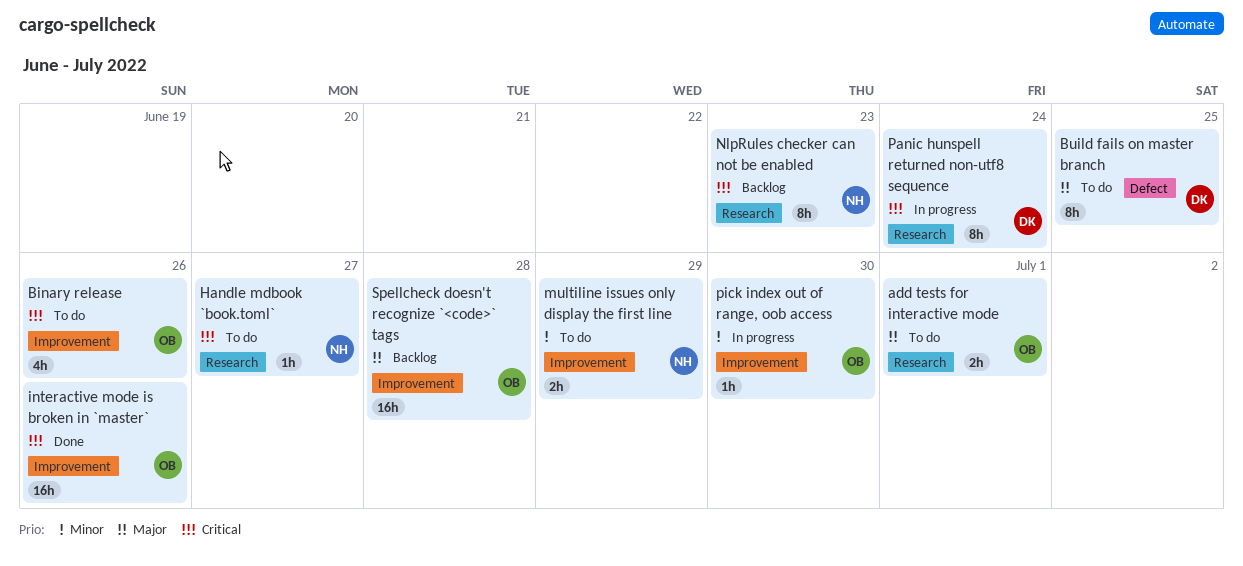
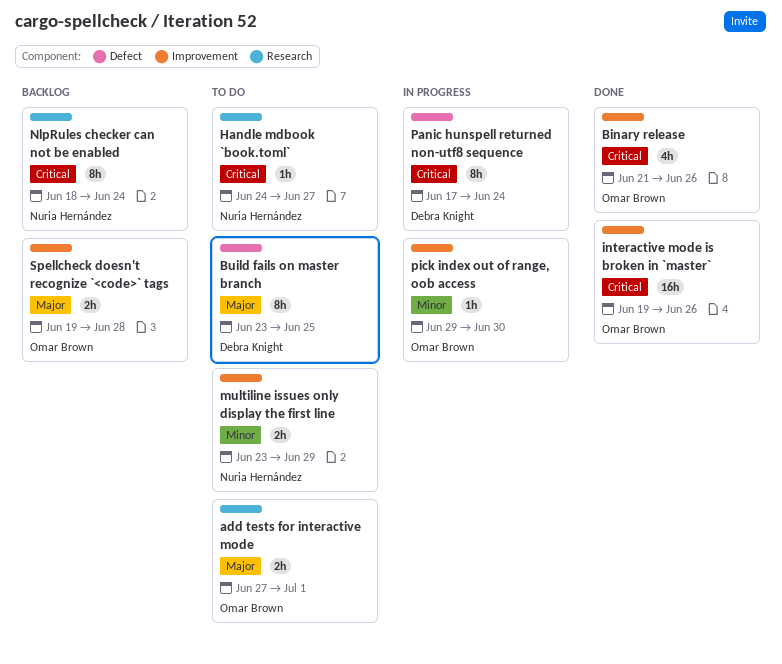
Binary release, status: To do -> Done
NlpRules checker can not be enabled, due: Jun 23 -> Jun 24
Panic hunspell returned non-utf8 sequence, label: Research -> Defect
Spellcheck doesn't recognize `<code>` tags, estimate: 16h -> 2h

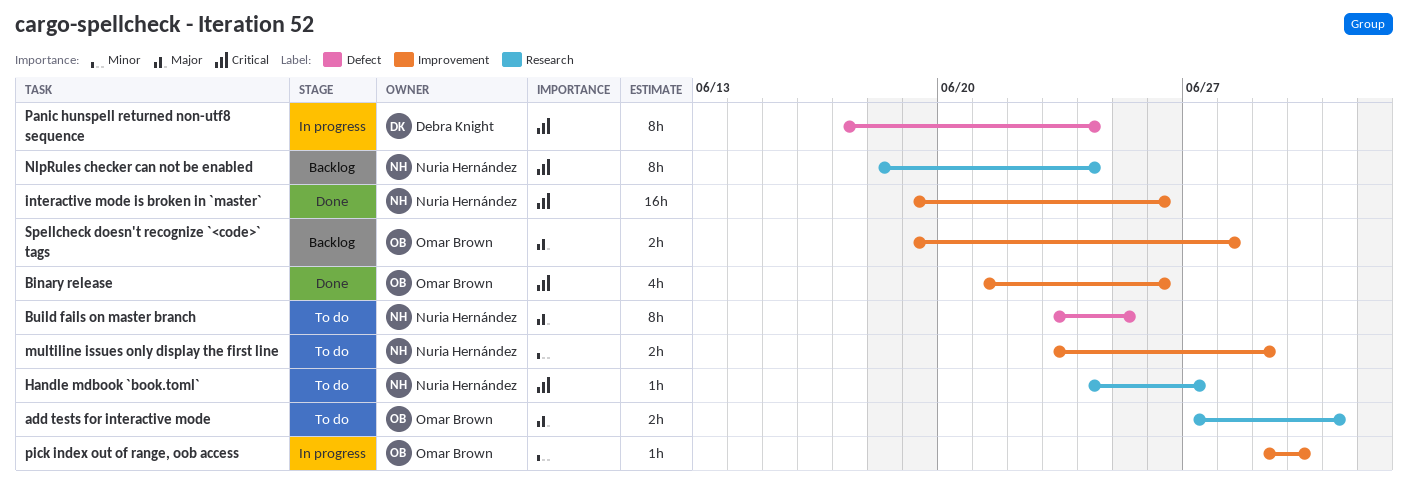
Build fails on master branch, owner: Debra Knight -> Nuria Hernández
interactive mode is broken in `master`, owner: Omar Brown -> Nuria Hernández

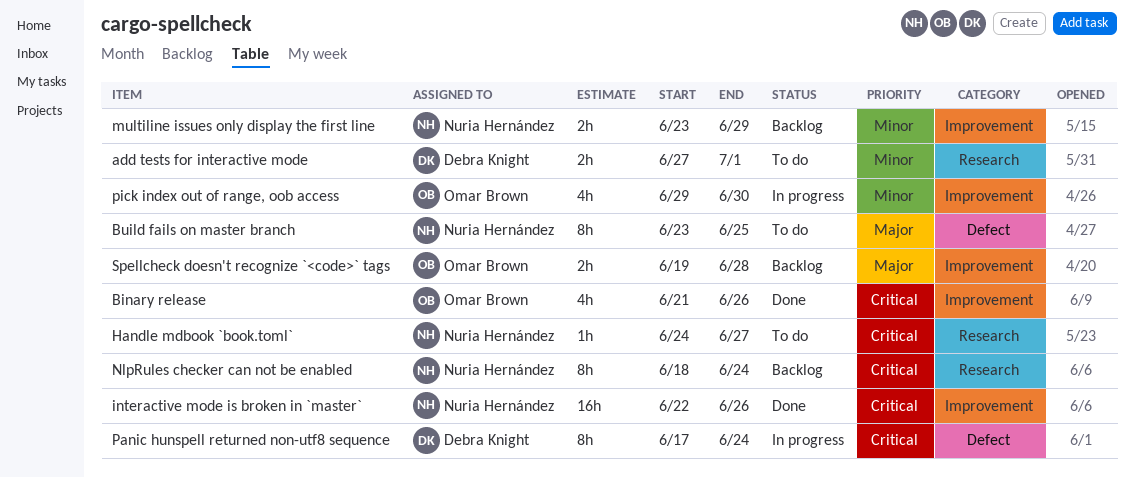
add tests for interactive mode, owner: Omar Brown -> Debra Knight
add tests for interactive mode, priority: Major -> Minor
interactive mode is broken in `master`, start: Jun 19 -> Jun 22
multiline issues only display the first line, status: To do -> Backlog
pick index out of range, oob access, estimate: 1h -> 4h

